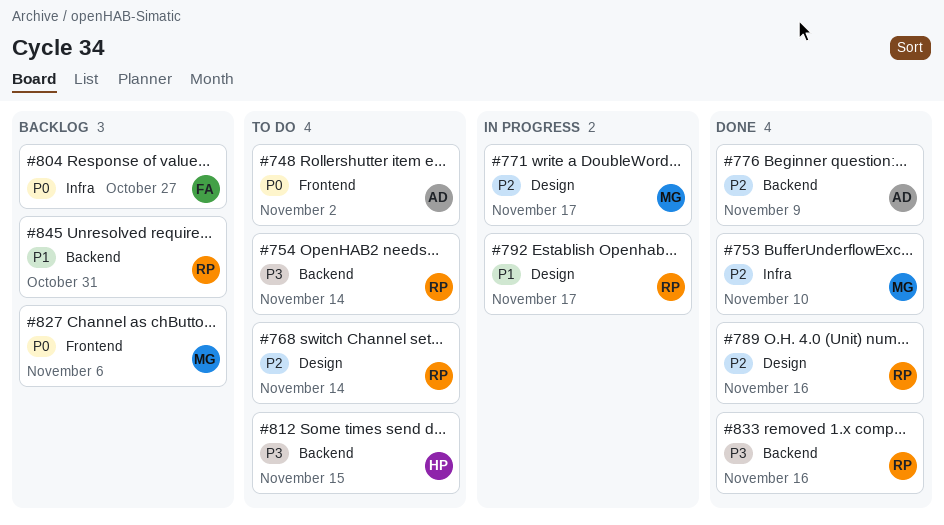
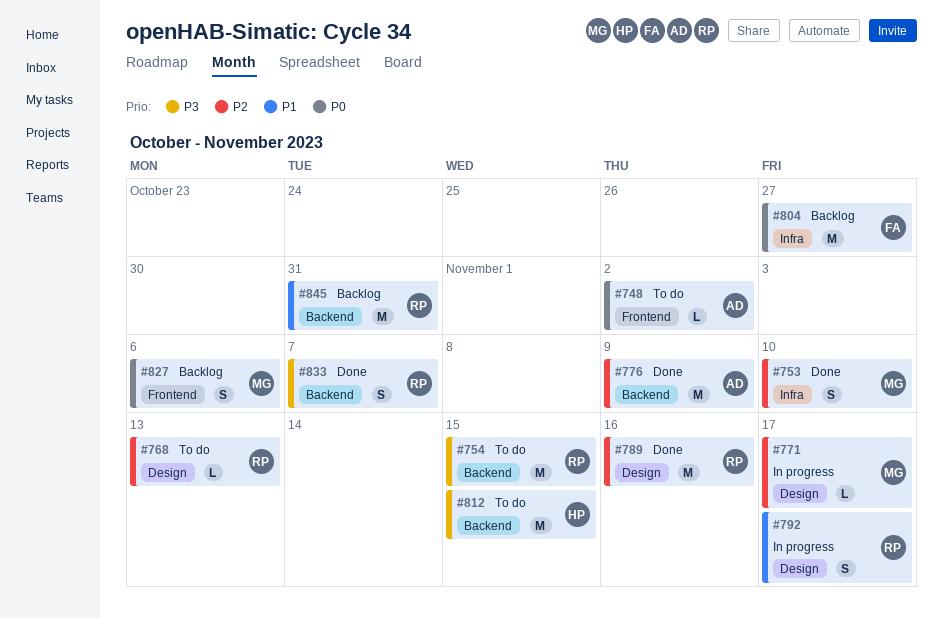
#754, due: Nov 14 -> Nov 15
#768, due: Nov 14 -> Nov 13
#833, due: Nov 16 -> Nov 7

